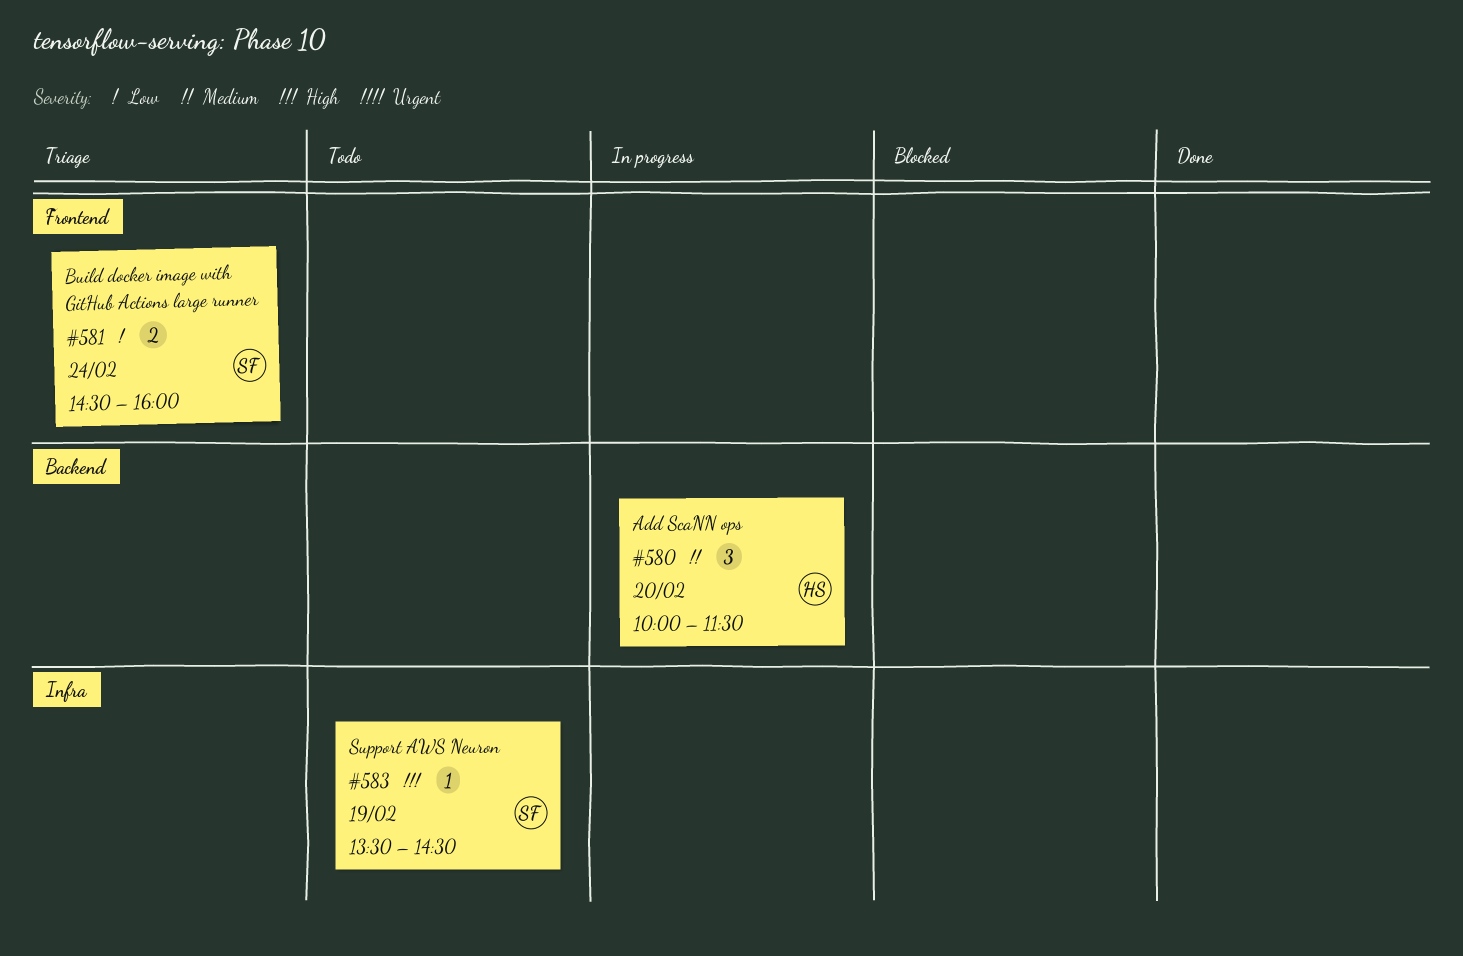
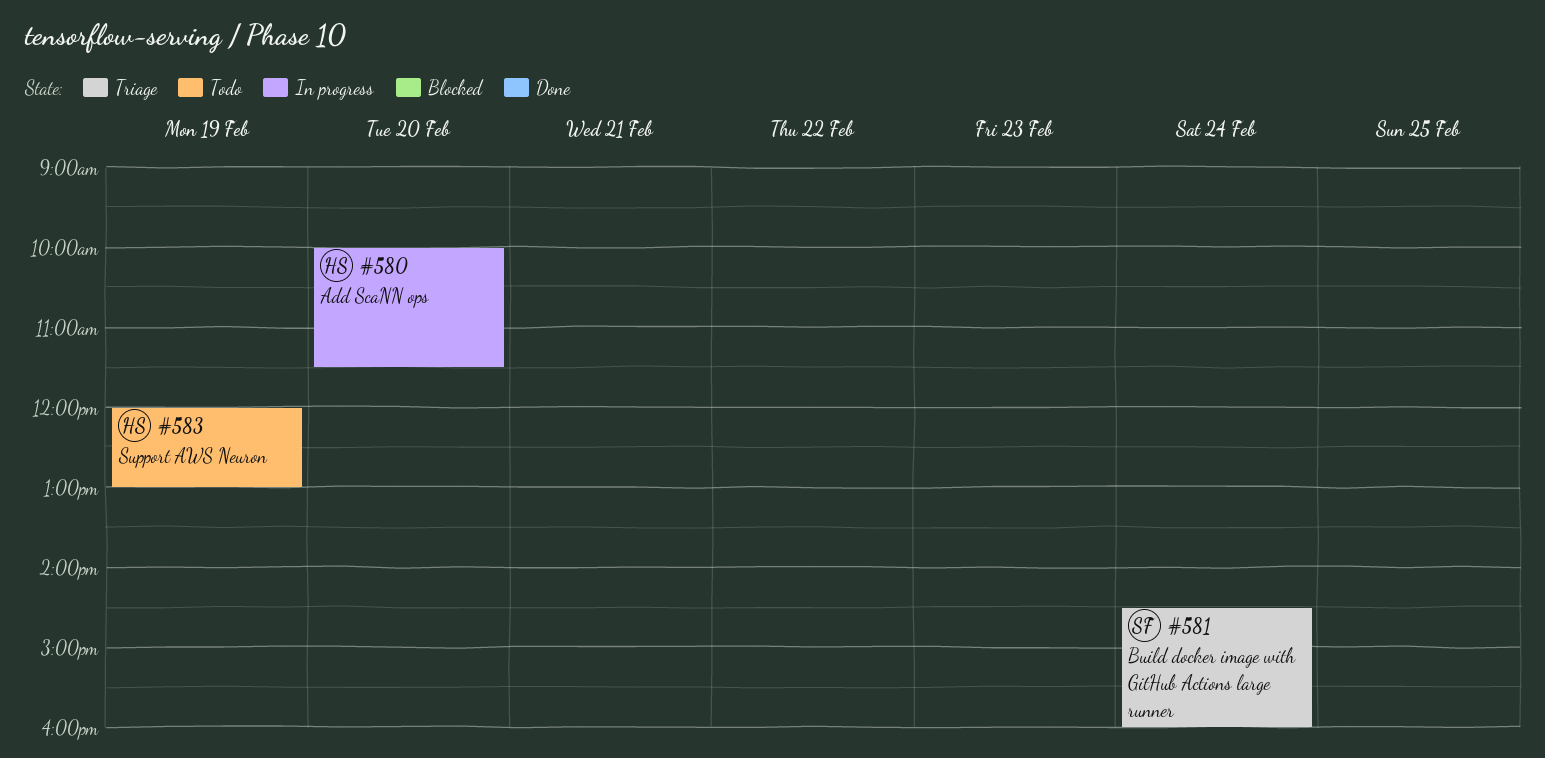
#583, owner: SF -> HS
#583, begins: 13:30 -> 12:00
#583, ends: 14:30 -> 13:00

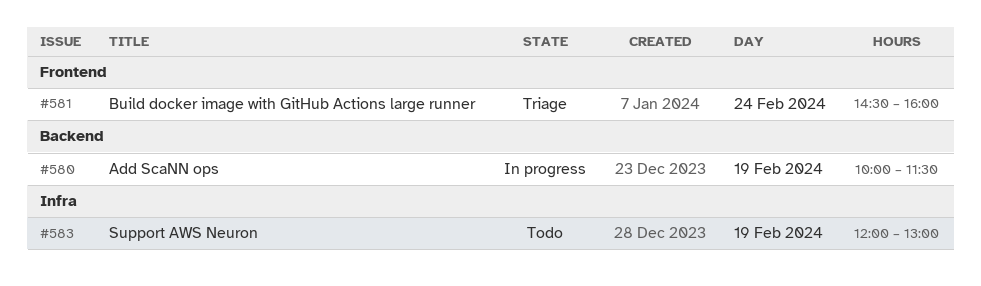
#580, day: Feb 20 -> Feb 19

